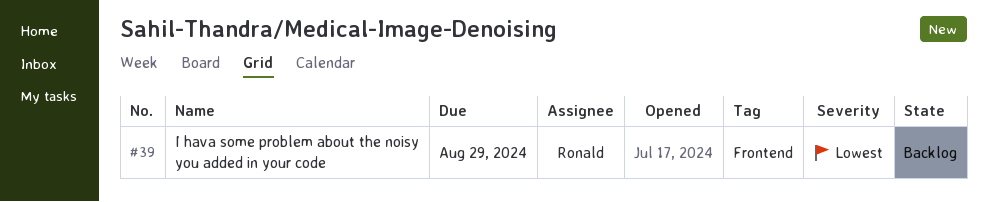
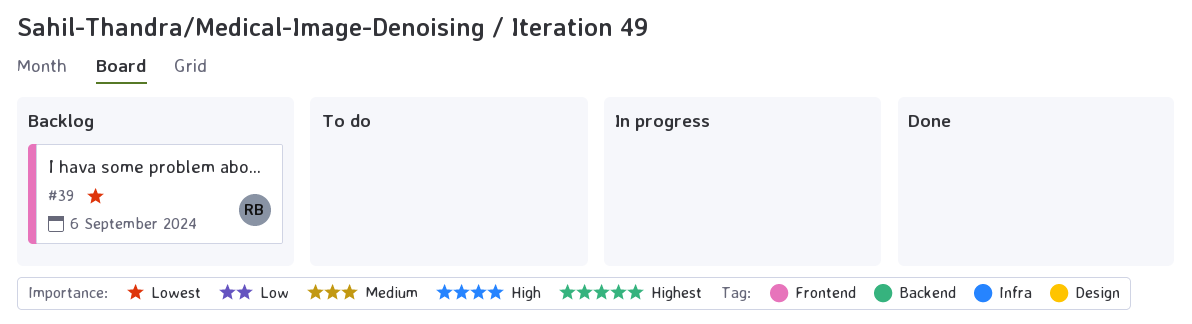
#39, due: Aug 29 -> Sep 6

